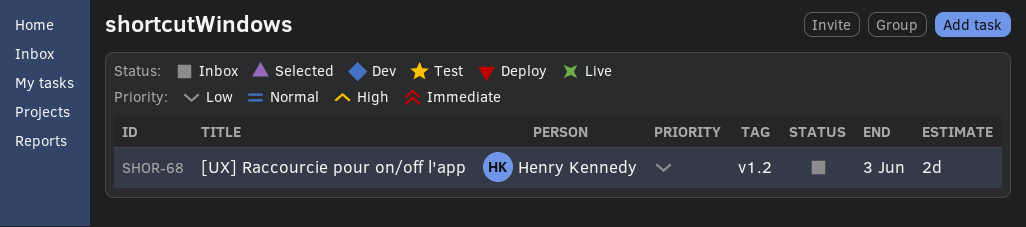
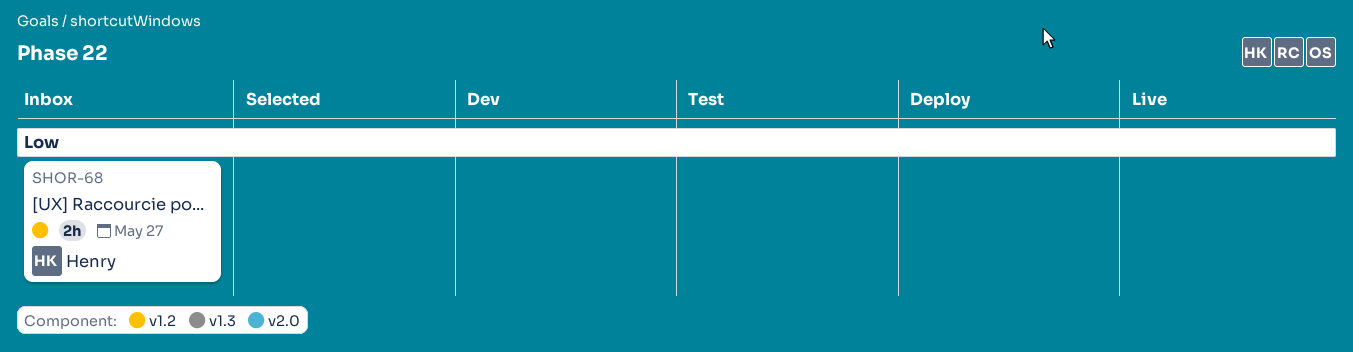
SHOR-68, estimate: 2d -> 2h
SHOR-68, due: Jun 3 -> May 27

